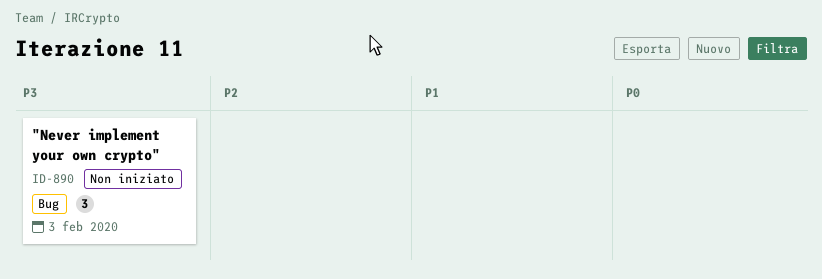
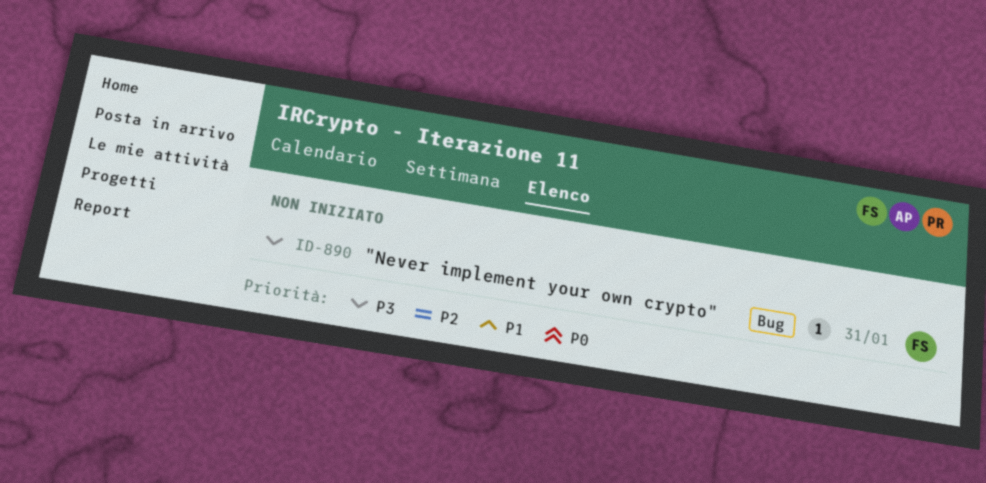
ID-890, estimate: 3 -> 1
ID-890, due: Feb 3 -> Jan 31

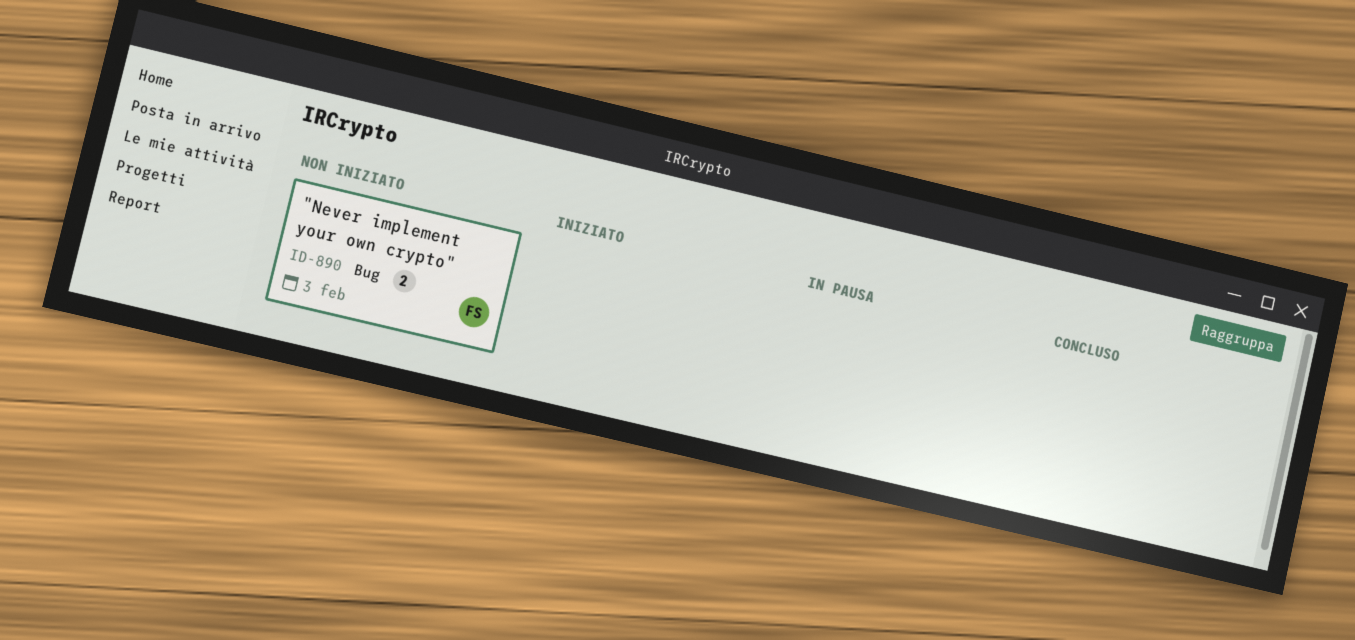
ID-890, estimate: 1 -> 2
ID-890, due: Jan 31 -> Feb 3

